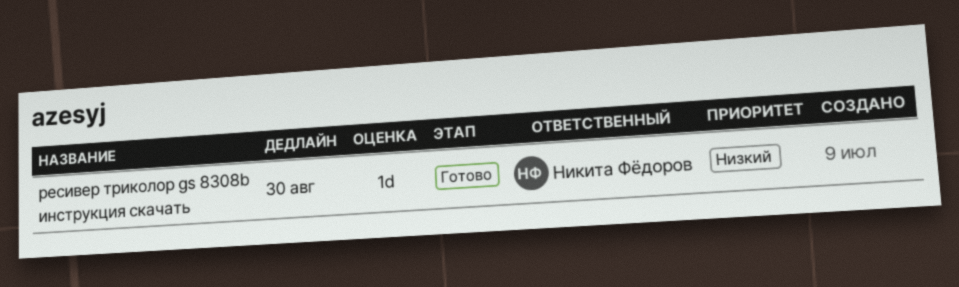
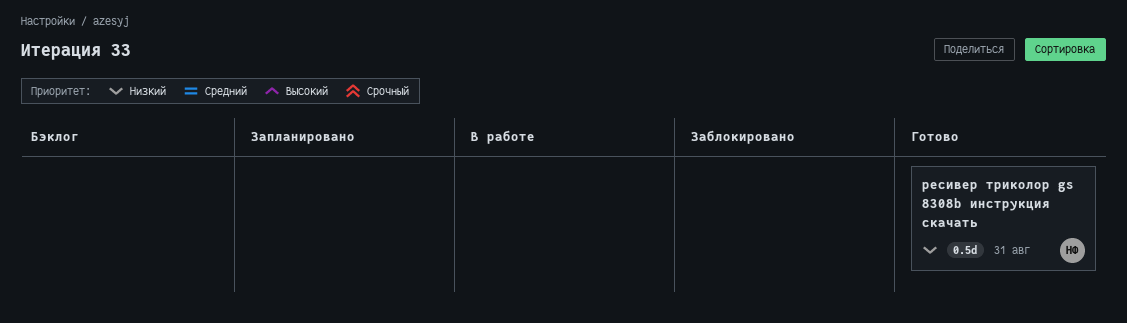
ресивер триколор gs 8308b инструкция скачать, estimate: 1d -> 0.5d
ресивер триколор gs 8308b инструкция скачать, due: Aug 30 -> Aug 31

